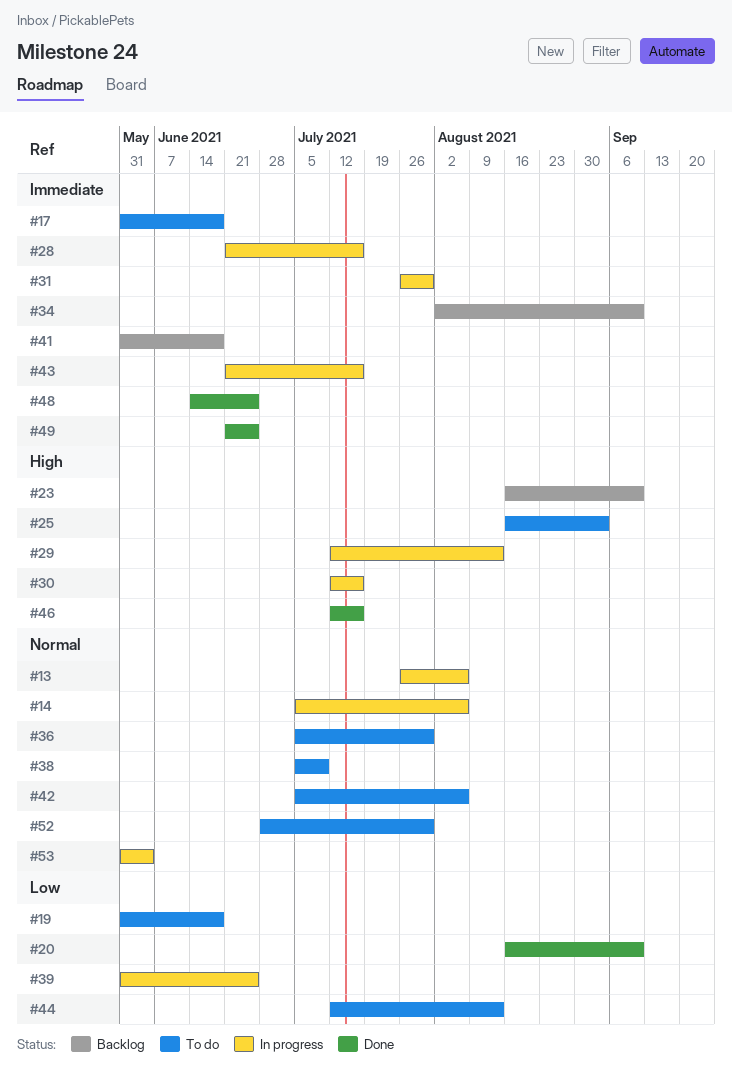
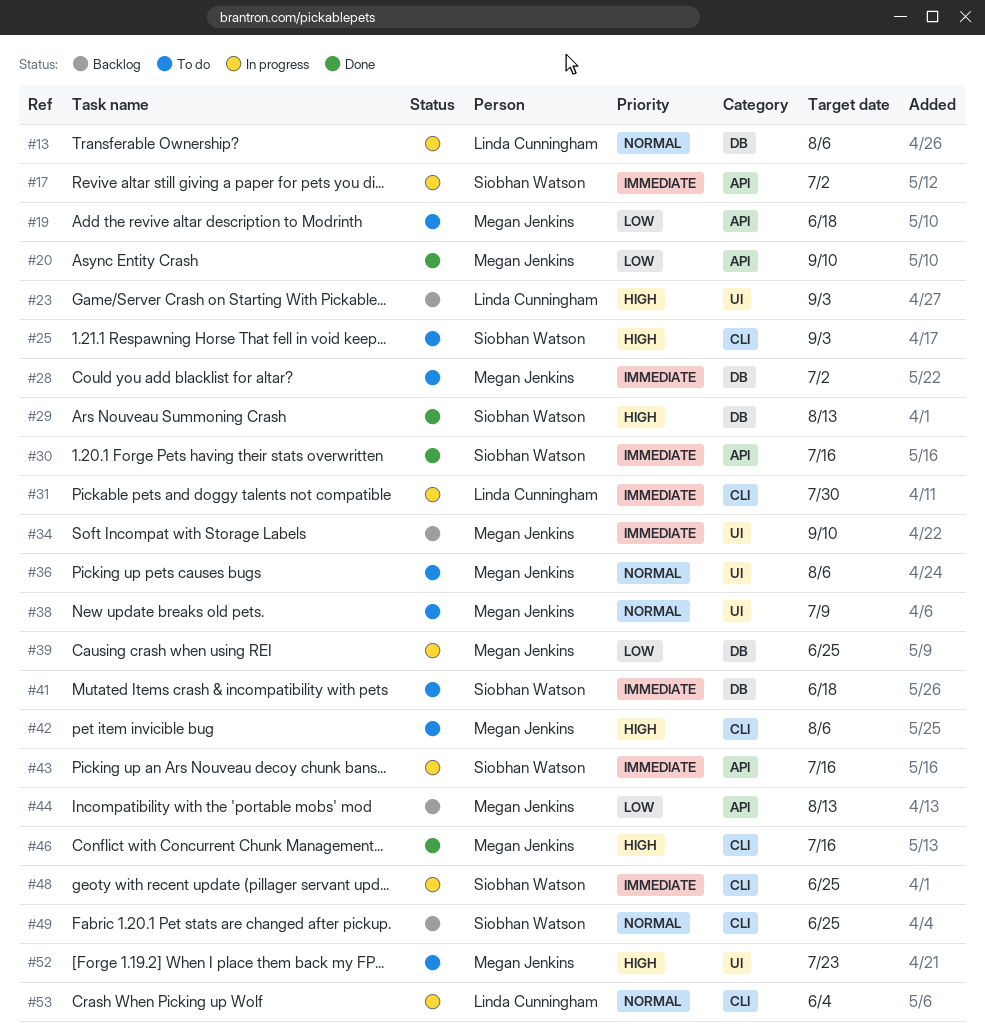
#14: present -> none
#17, status: To do -> In progress
#17, due: Jun 18 -> Jul 2
#23, due: Sep 10 -> Sep 3
#28, status: In progress -> To do
#28, due: Jul 16 -> Jul 2
#29, status: In progress -> Done
#30, status: In progress -> Done
#30, priority: High -> Immediate
#36, due: Jul 30 -> Aug 6
#41, status: Backlog -> To do
#42, priority: Normal -> High
#44, status: To do -> Backlog
#48, status: Done -> In progress
#49, status: Done -> Backlog
#49, priority: Immediate -> Normal
#52, priority: Normal -> High
#52, due: Jul 30 -> Jul 23

